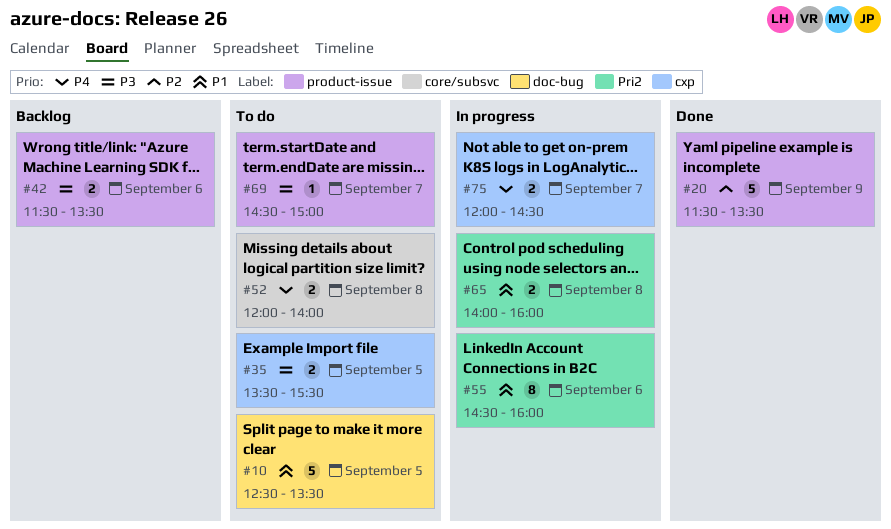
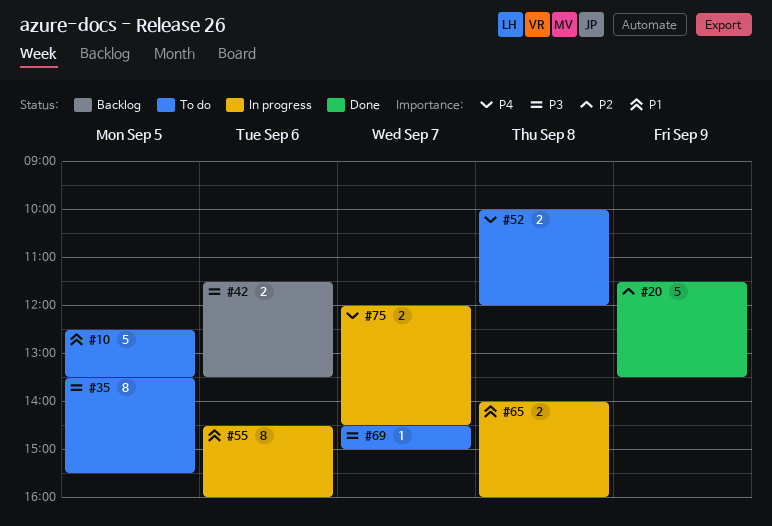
#35, estimate: 2 -> 8
#52, begins: 12:00 -> 10:00
#52, ends: 14:00 -> 12:00

